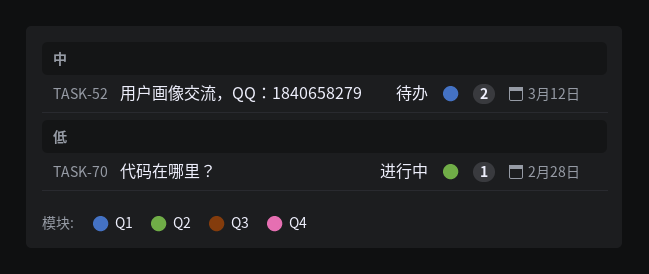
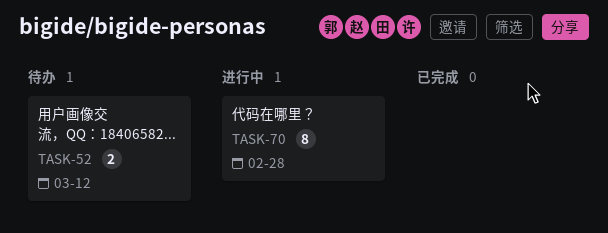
TASK-70, estimate: 1 -> 8

